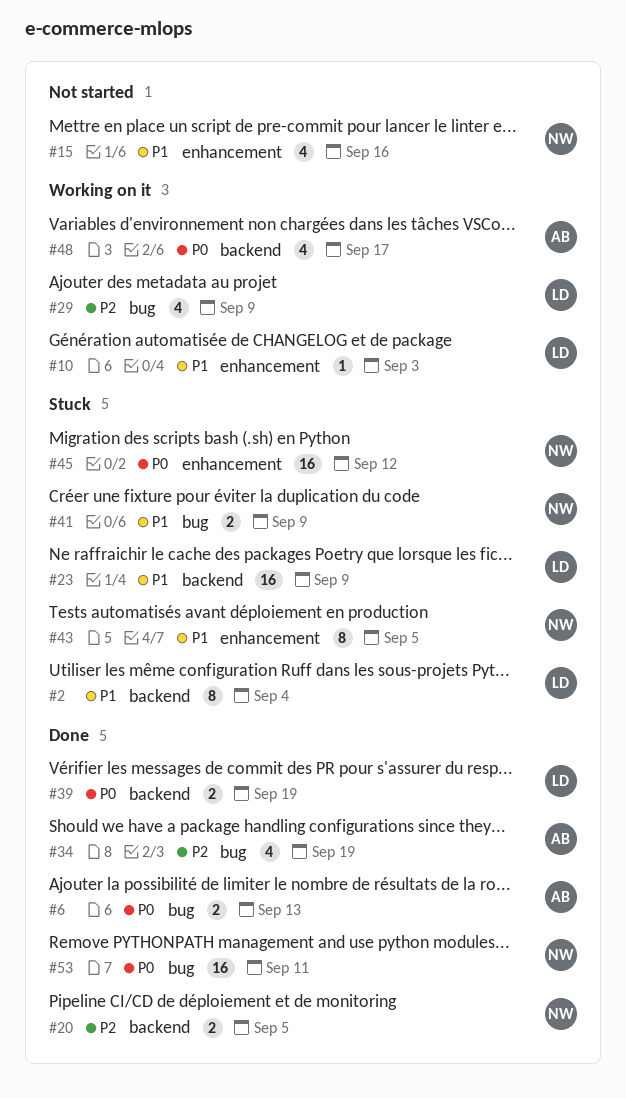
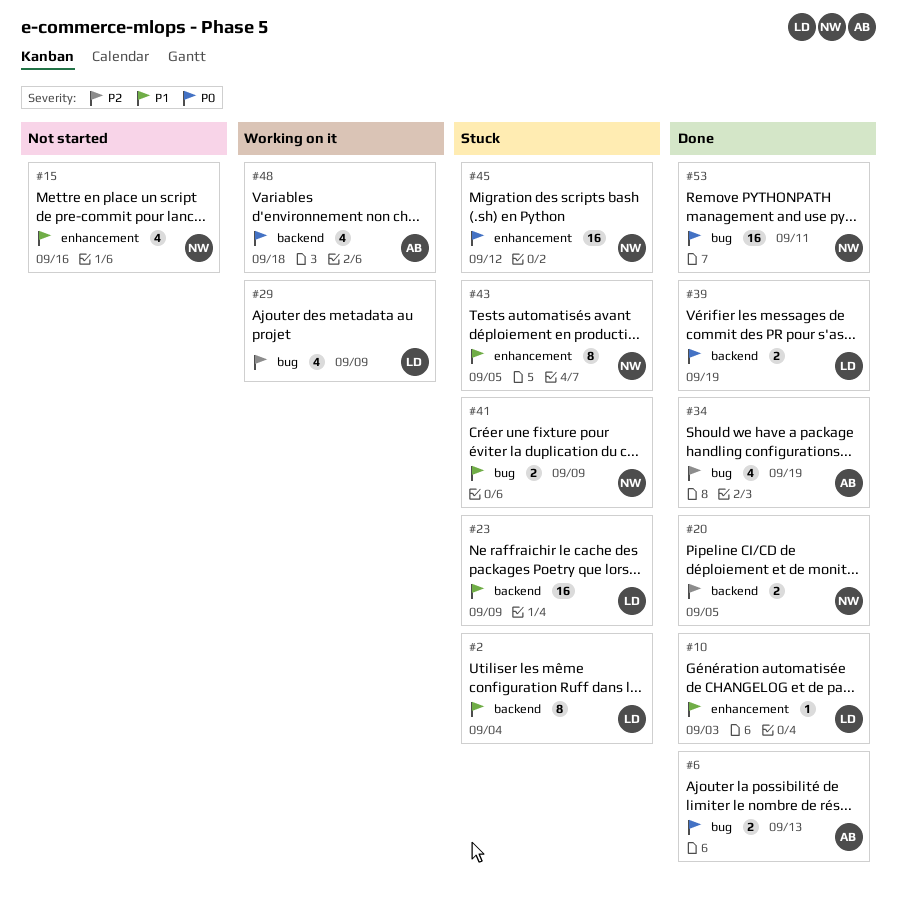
#10, status: Working on it -> Done
#48, due: Sep 17 -> Sep 18

